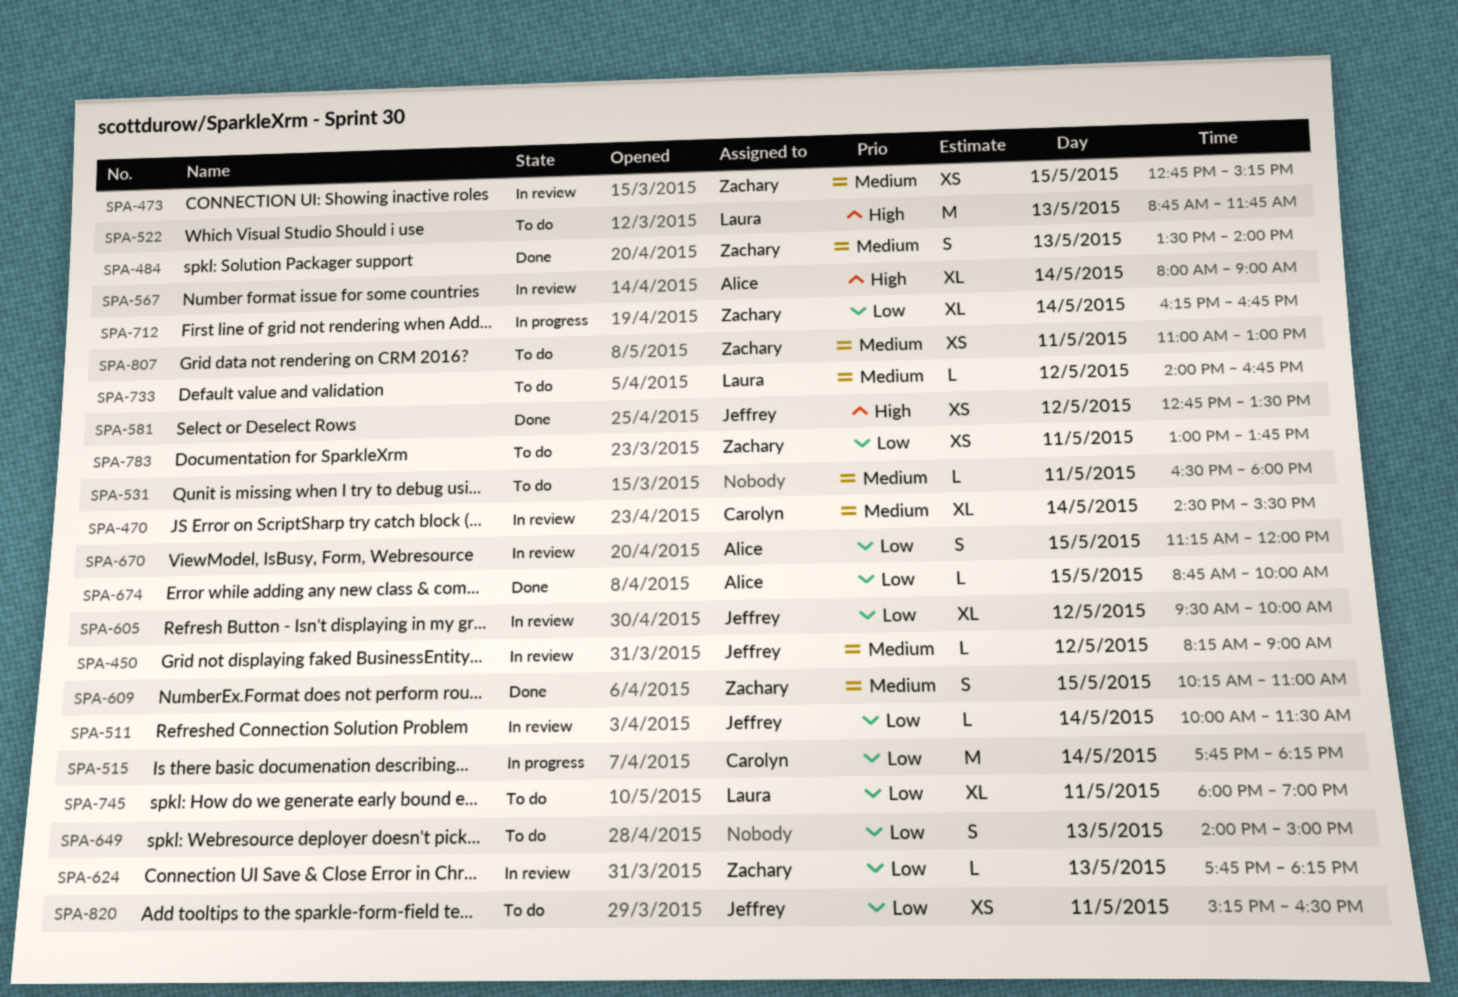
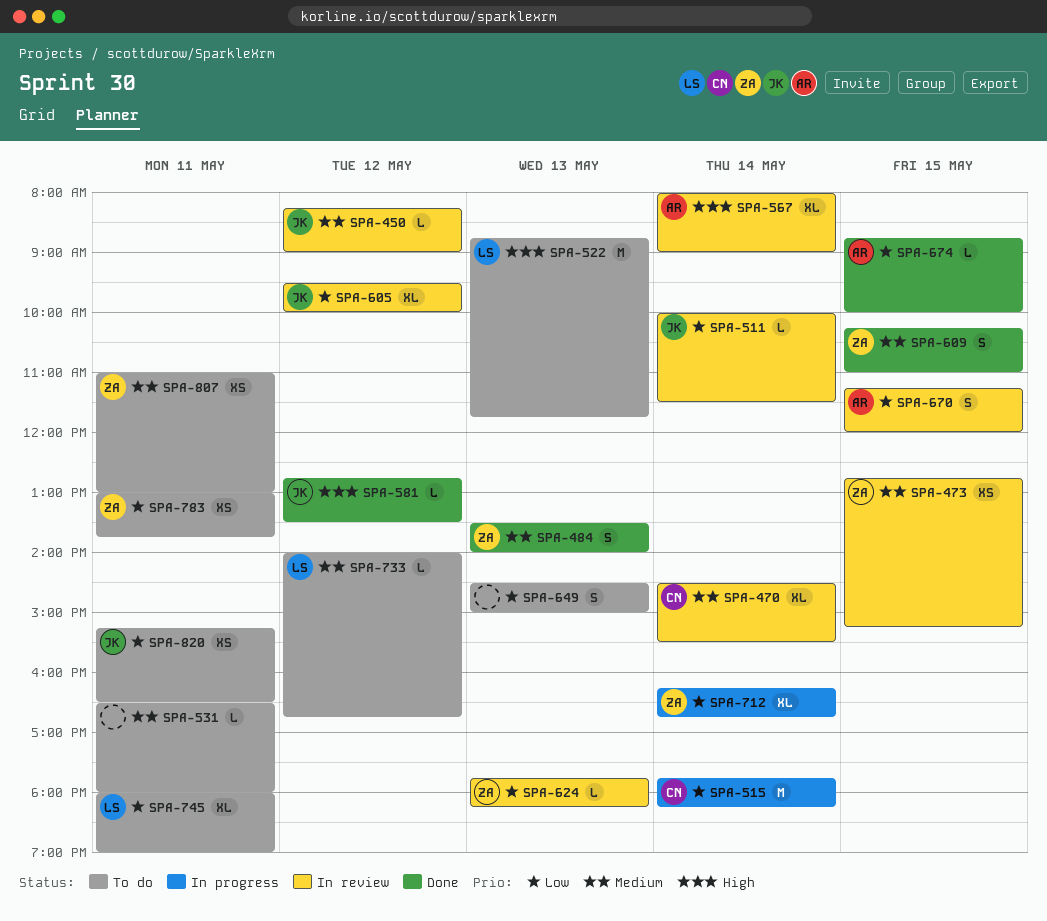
SPA-581, estimate: XS -> L
SPA-649, begins: 14:00 -> 14:30

